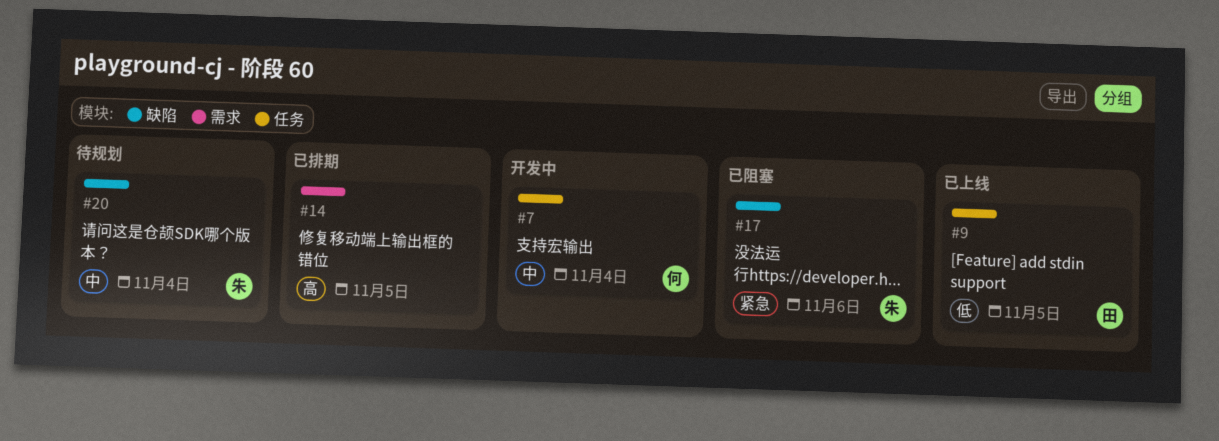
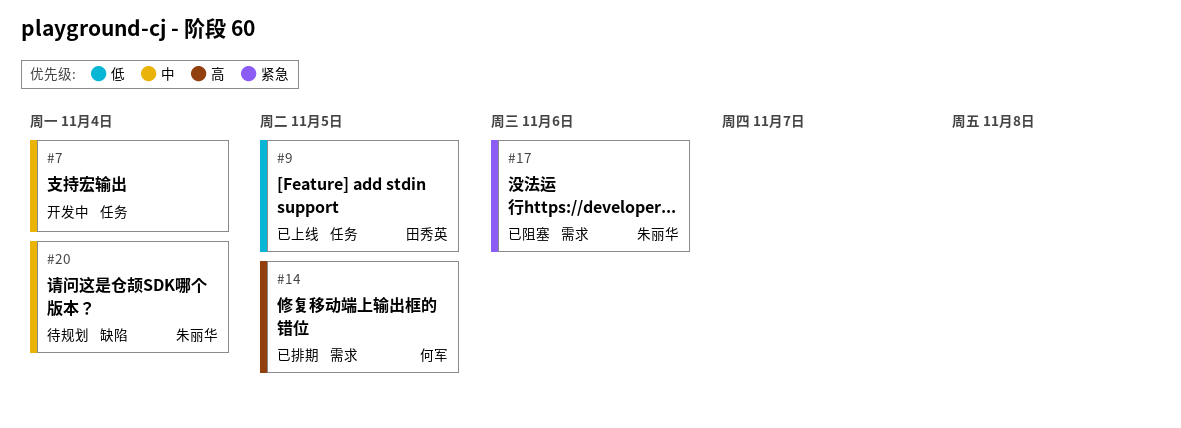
#7, owner: 何军 -> none
#14, owner: none -> 何军
#17, label: 缺陷 -> 需求

